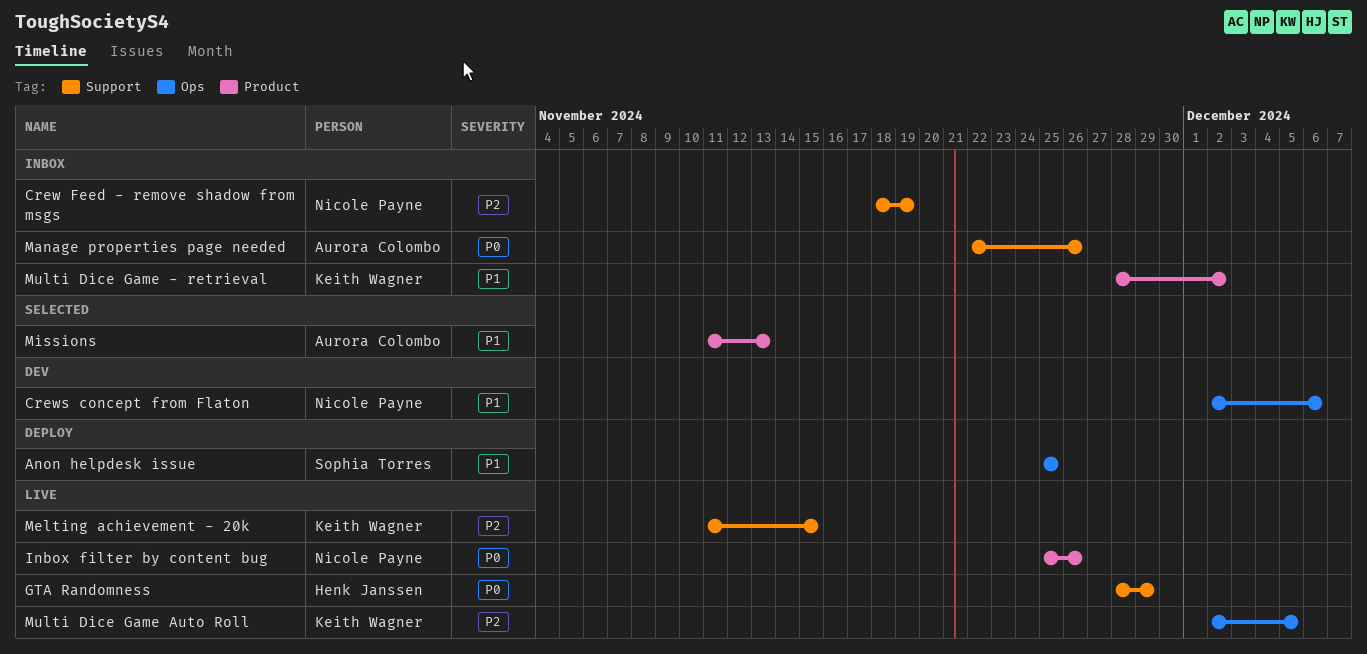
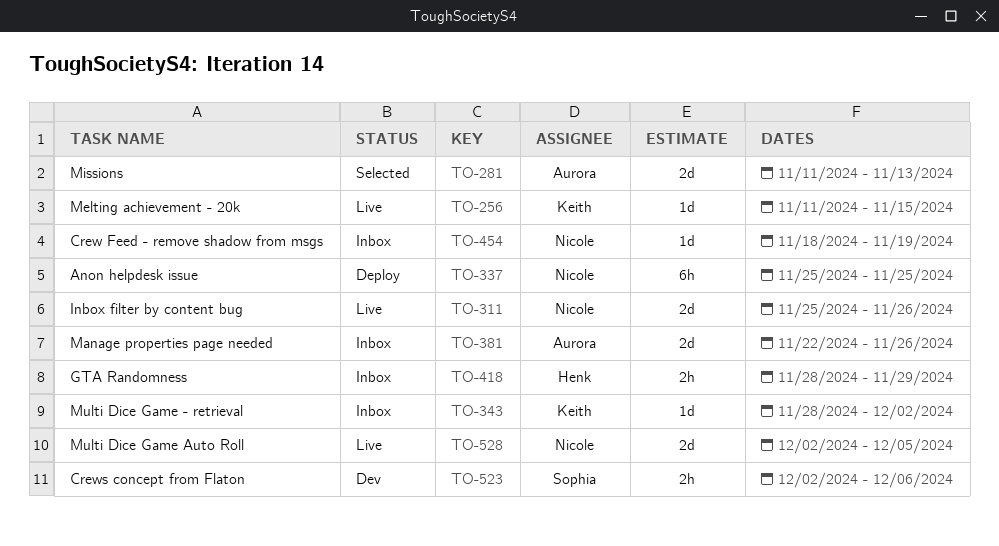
Anon helpdesk issue, owner: Sophia Torres -> Nicole Payne
Crews concept from Flaton, owner: Nicole Payne -> Sophia Torres
GTA Randomness, status: Live -> Inbox
Multi Dice Game Auto Roll, owner: Keith Wagner -> Nicole Payne

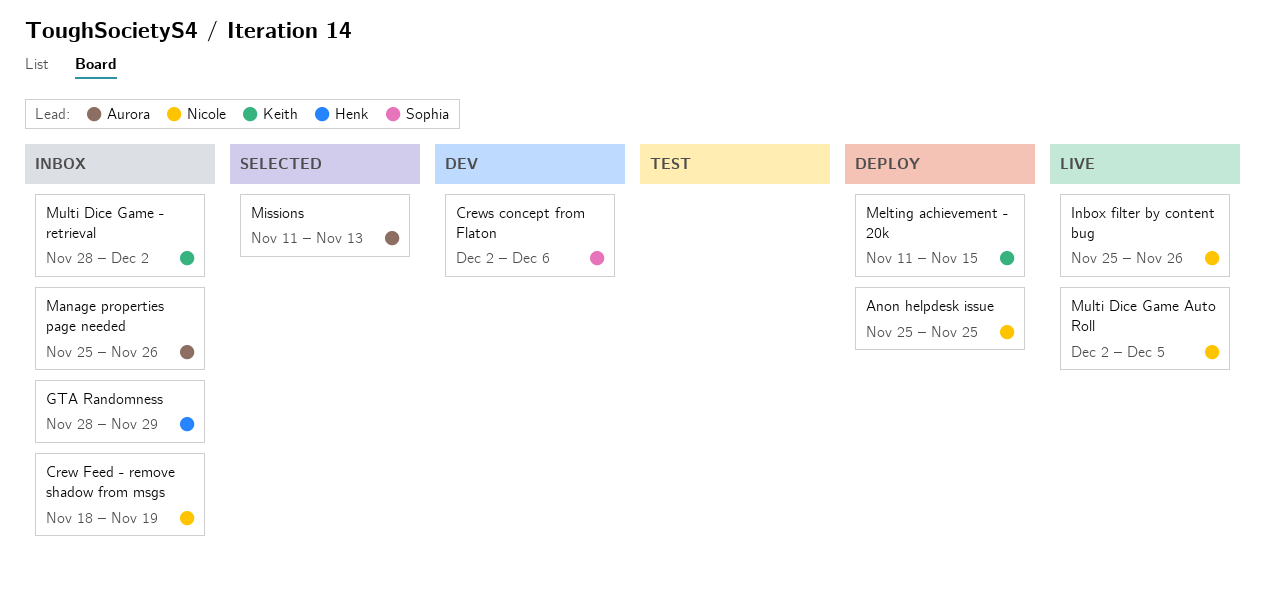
Manage properties page needed, start: Nov 22 -> Nov 25
Melting achievement - 20k, status: Live -> Deploy

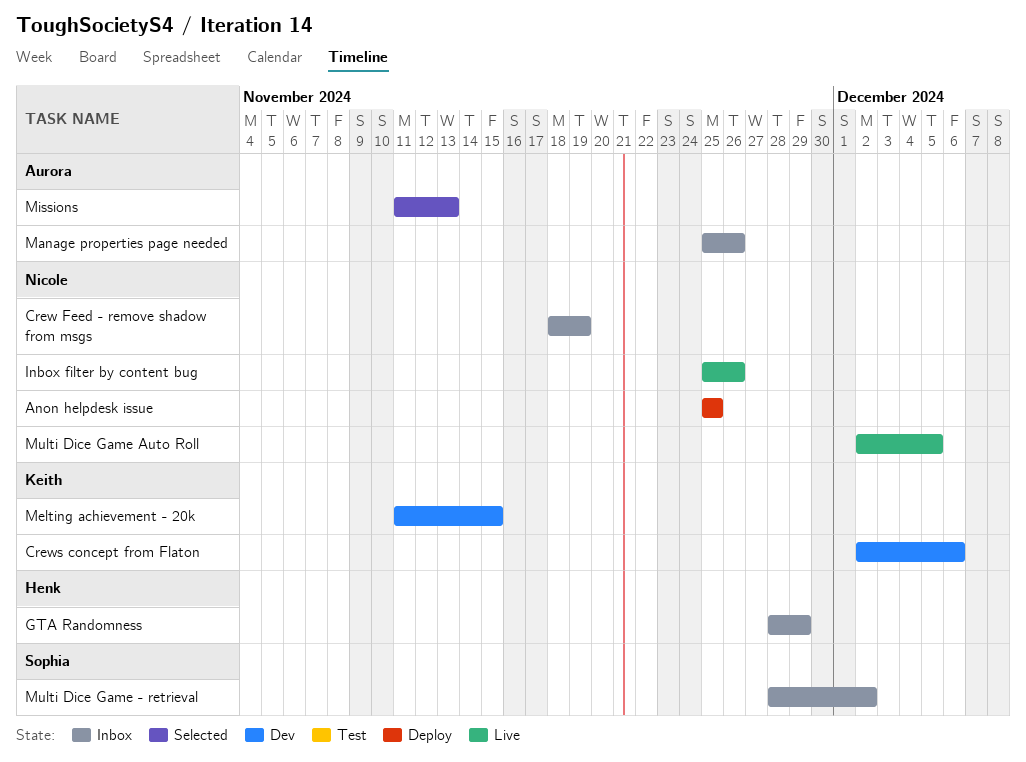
Crews concept from Flaton, owner: Sophia -> Keith
Melting achievement - 20k, status: Deploy -> Dev
Multi Dice Game - retrieval, owner: Keith -> Sophia

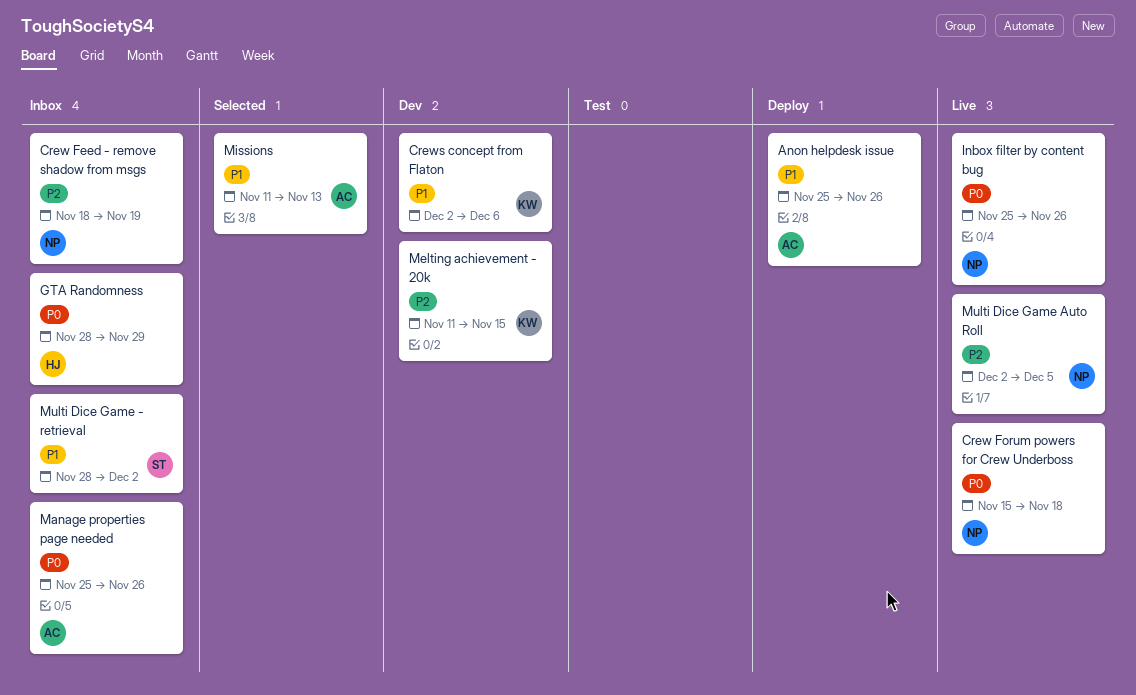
Anon helpdesk issue, owner: Nicole -> Aurora
Anon helpdesk issue, due: Nov 25 -> Nov 26
Crew Forum powers for Crew Underboss: none -> present

